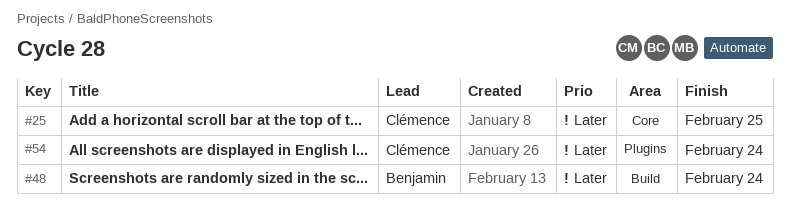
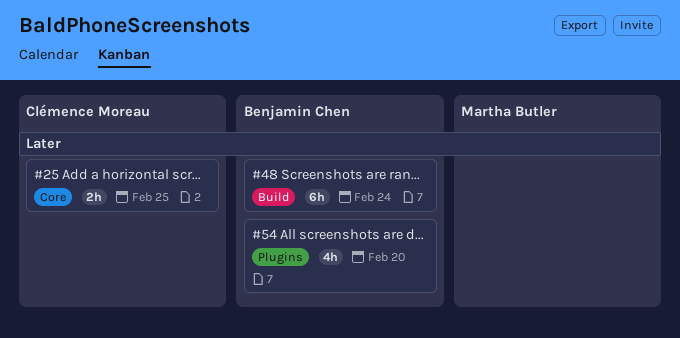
#54, owner: Clémence Moreau -> Benjamin Chen
#54, due: Feb 24 -> Feb 20

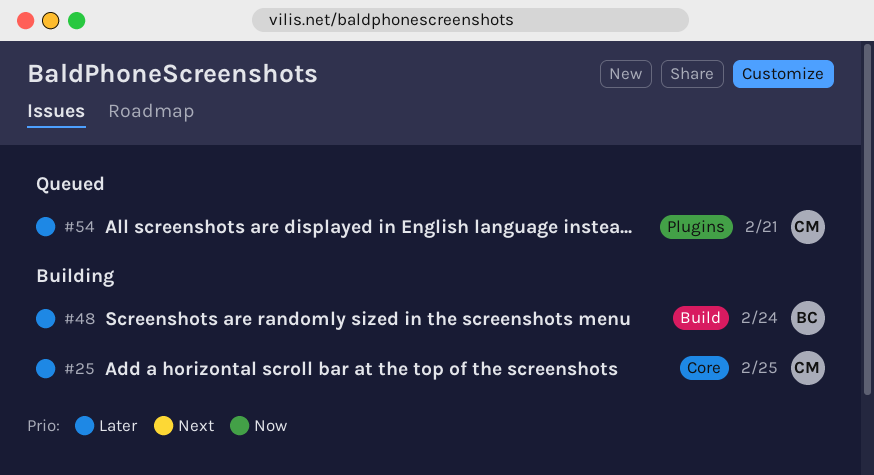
#54, owner: Benjamin Chen -> Clémence Moreau
#54, due: Feb 20 -> Feb 21

